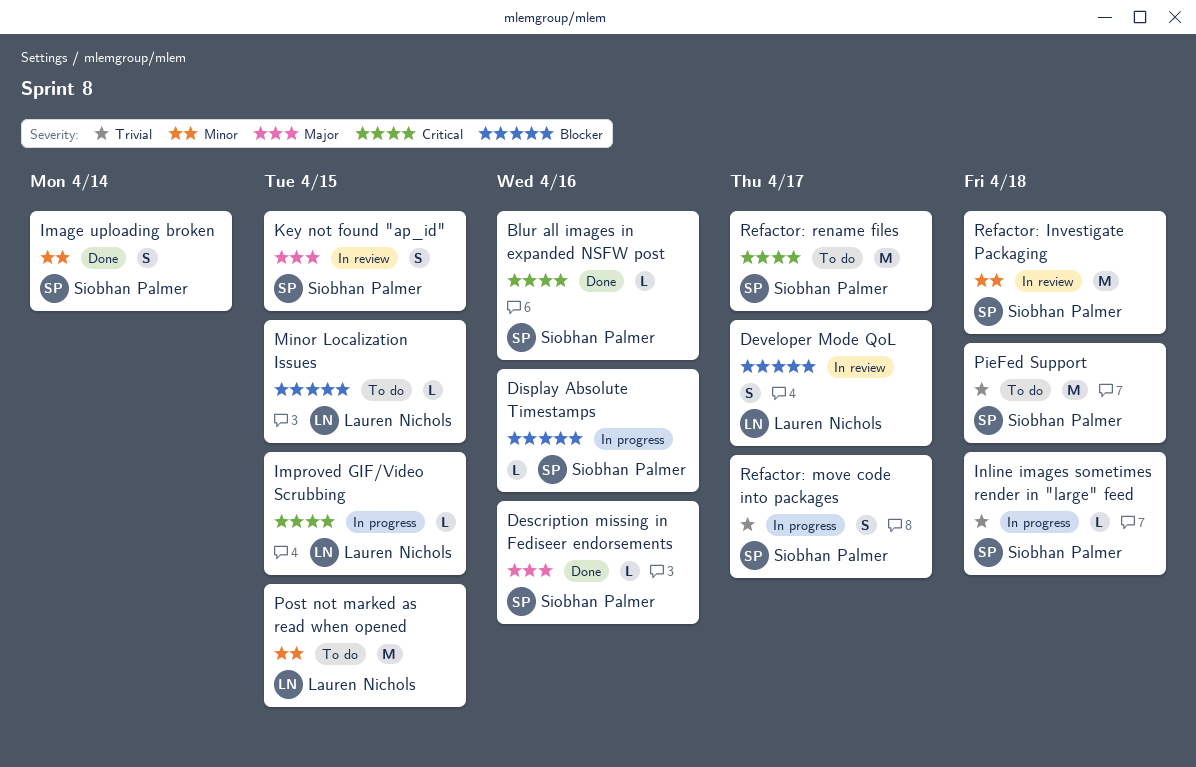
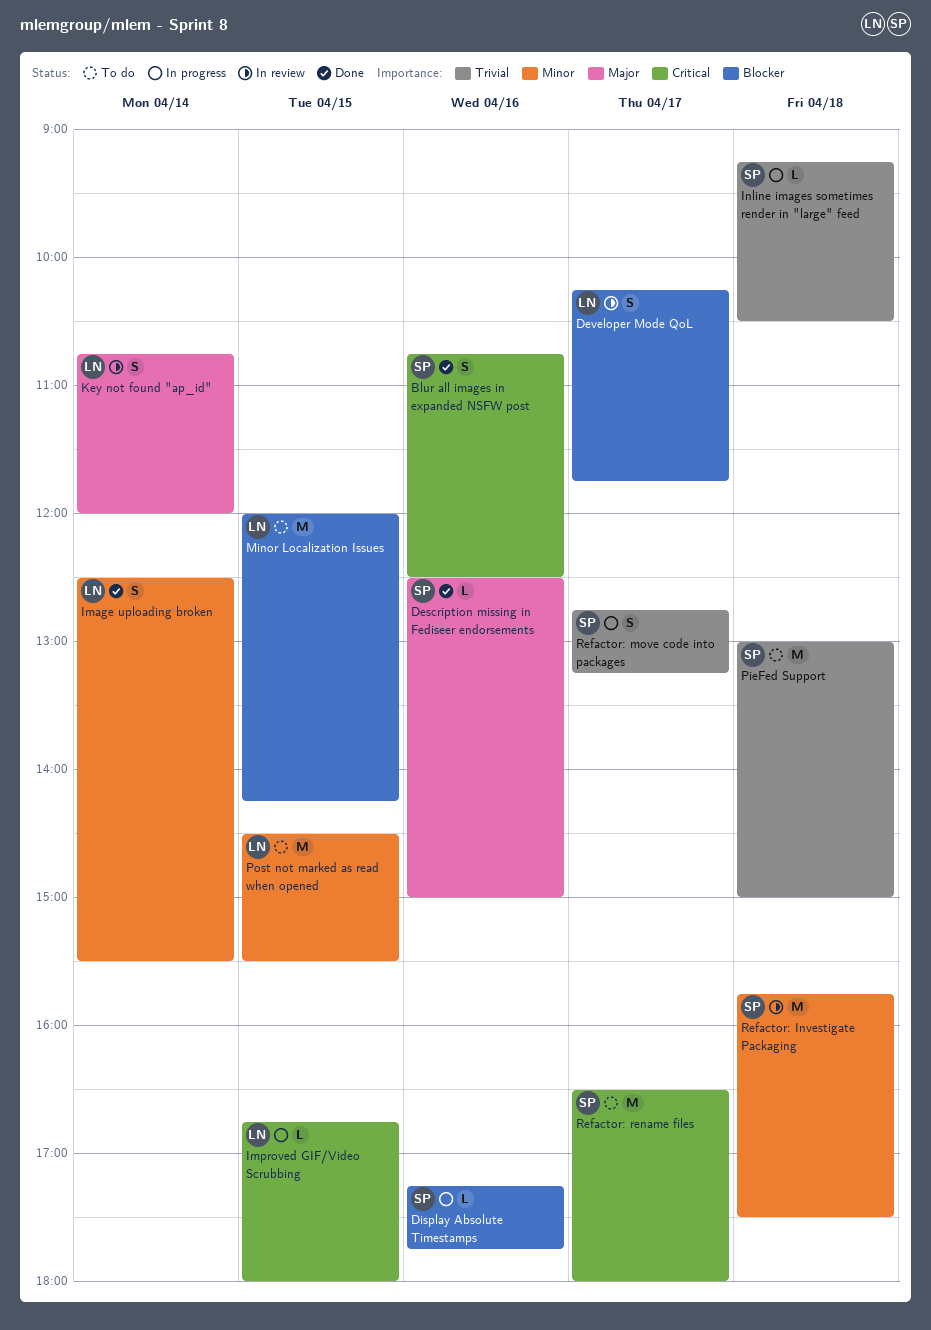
Blur all images in expanded NSFW post, estimate: L -> S
Image uploading broken, owner: Siobhan Palmer -> Lauren Nichols
Key not found "ap_id", owner: Siobhan Palmer -> Lauren Nichols
Key not found "ap_id", day: Apr 15 -> Apr 14
Minor Localization Issues, estimate: L -> M

